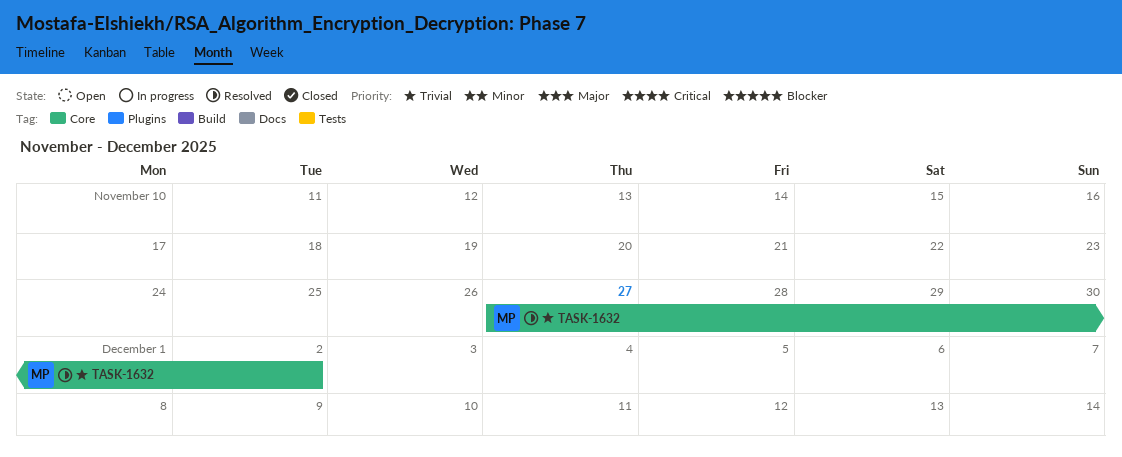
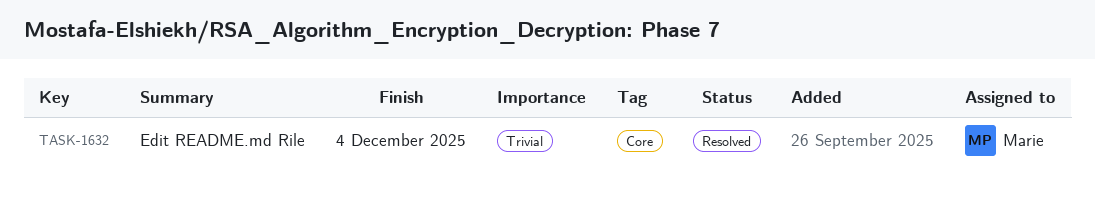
TASK-1632, due: Dec 2 -> Dec 4

